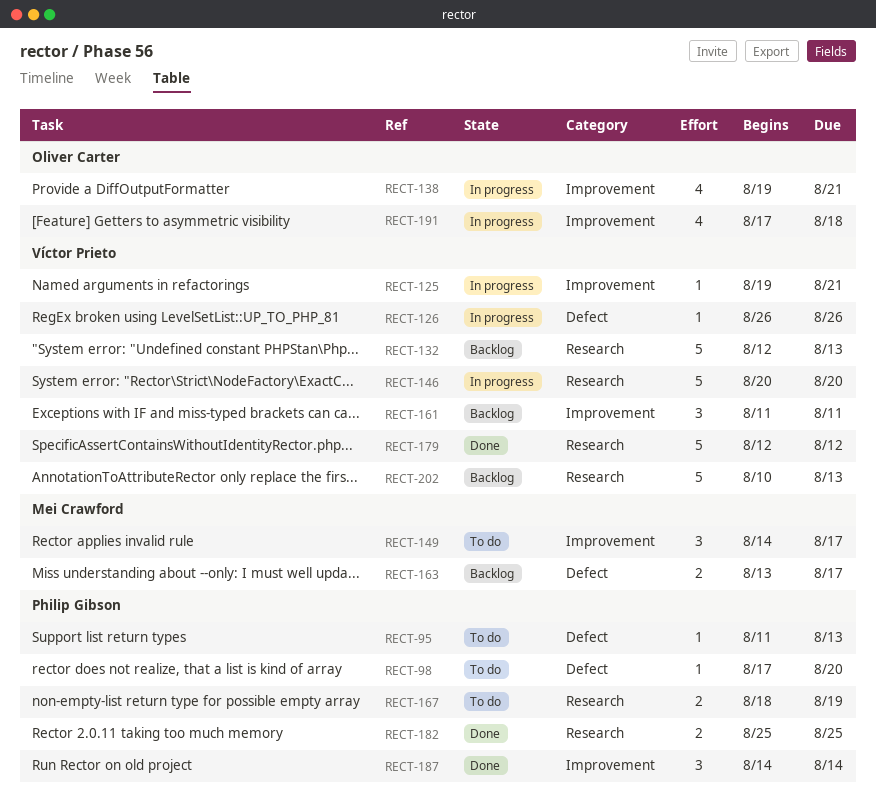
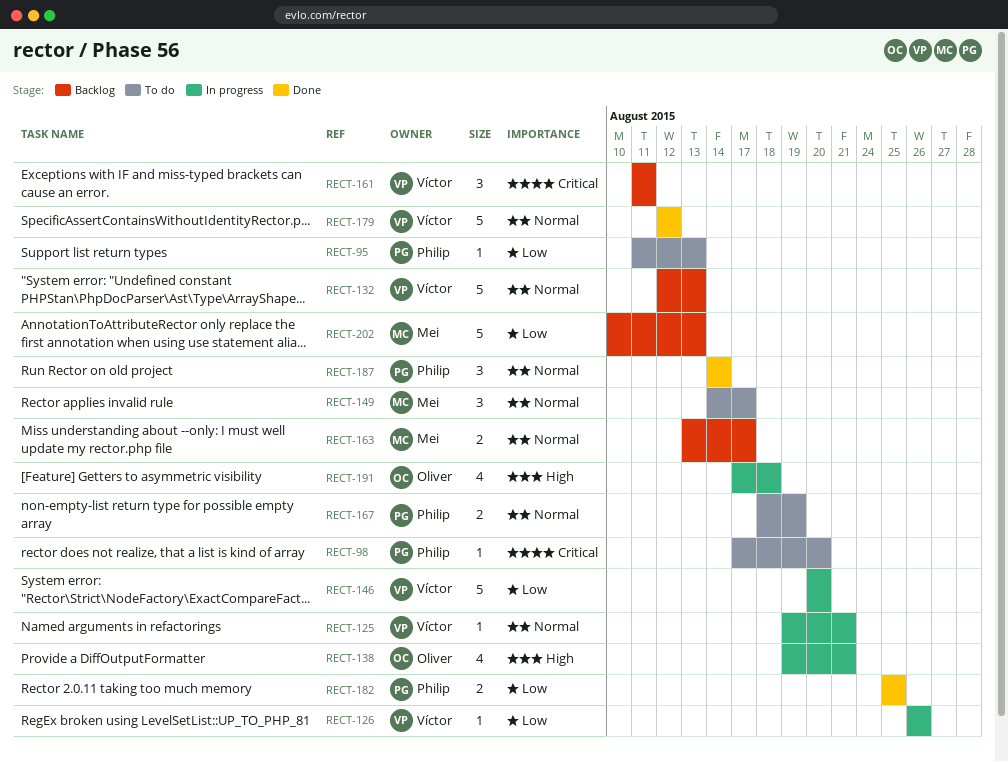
RECT-202, owner: Víctor Prieto -> Mei Crawford

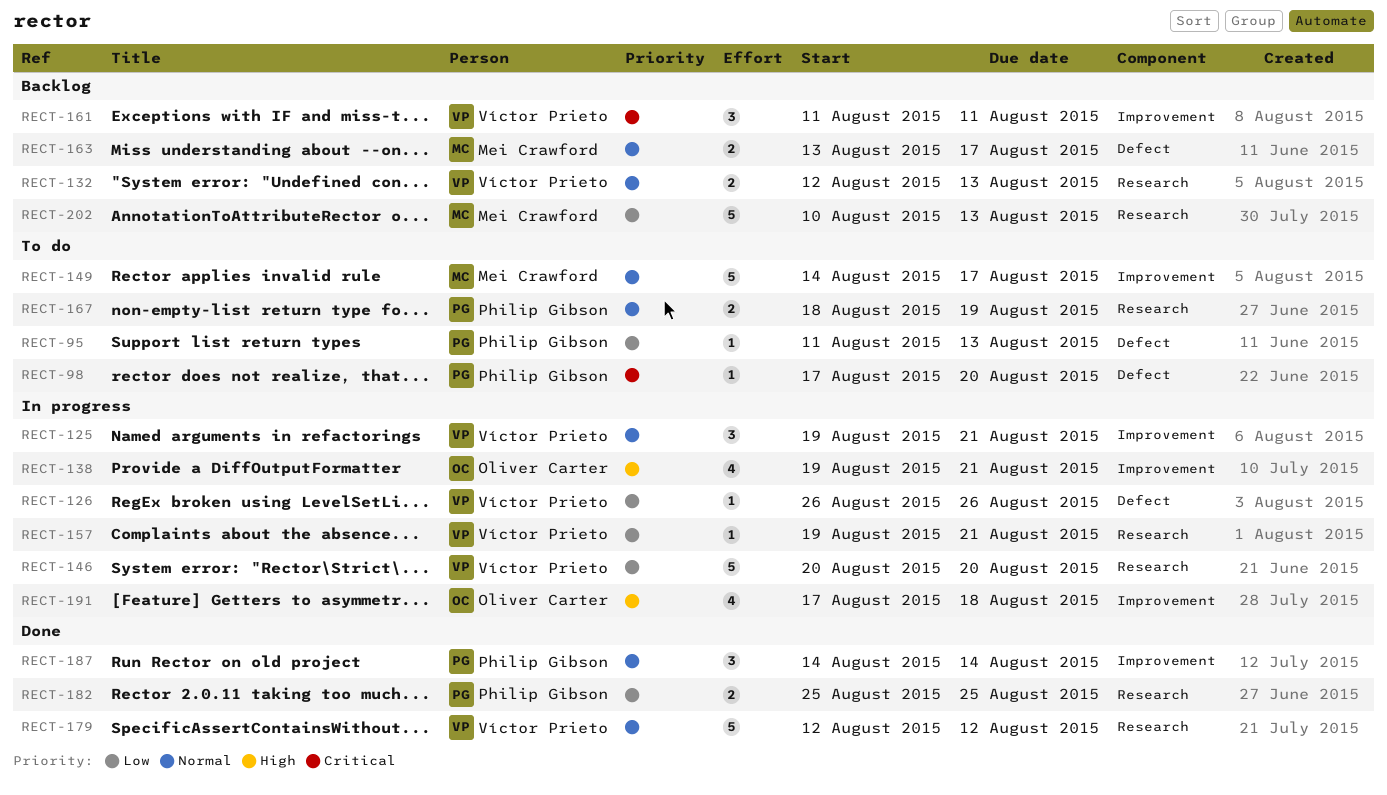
RECT-125, estimate: 1 -> 3
RECT-132, estimate: 5 -> 2
RECT-149, estimate: 3 -> 5
RECT-157: none -> present

